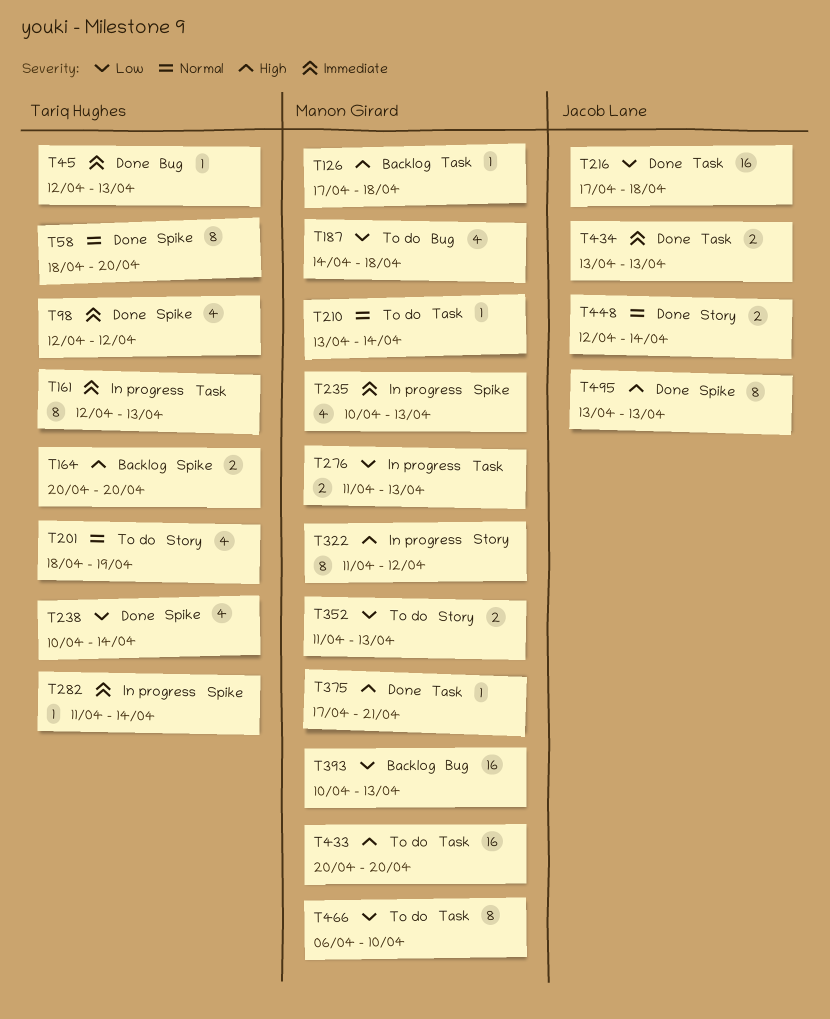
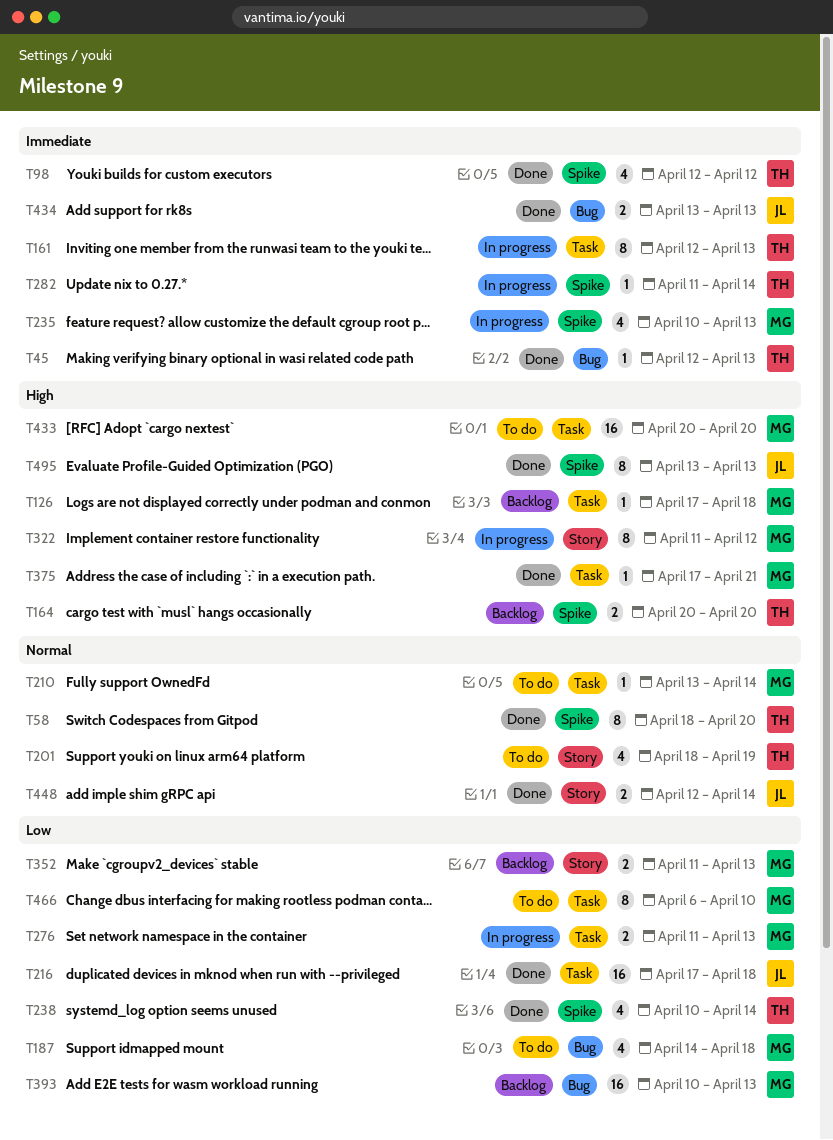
T352, status: To do -> Backlog
T434, label: Task -> Bug

